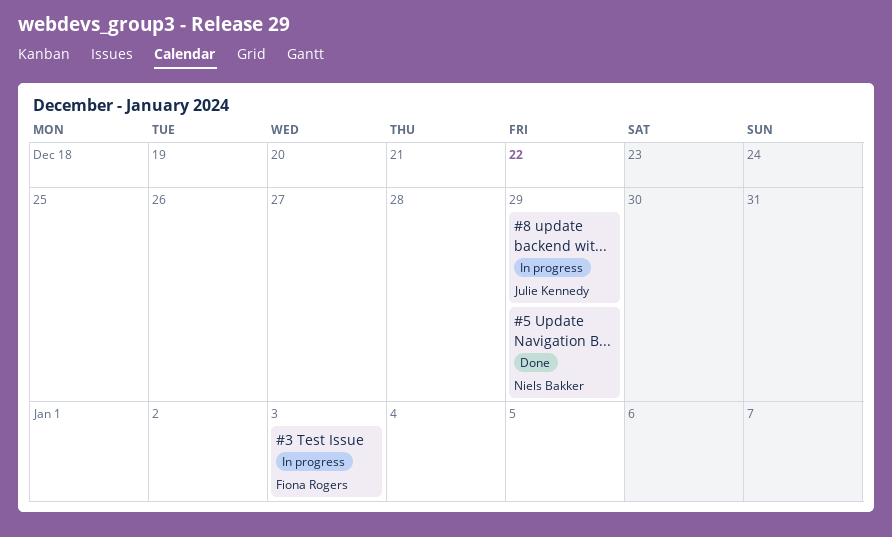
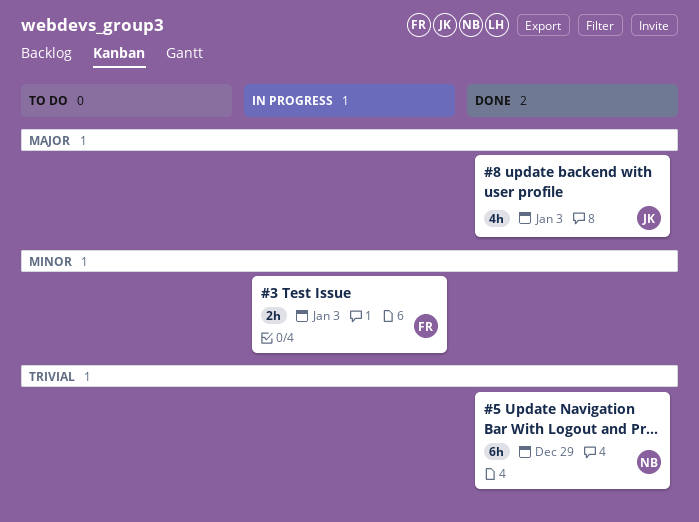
#8, status: In progress -> Done
#8, due: Dec 29 -> Jan 3

